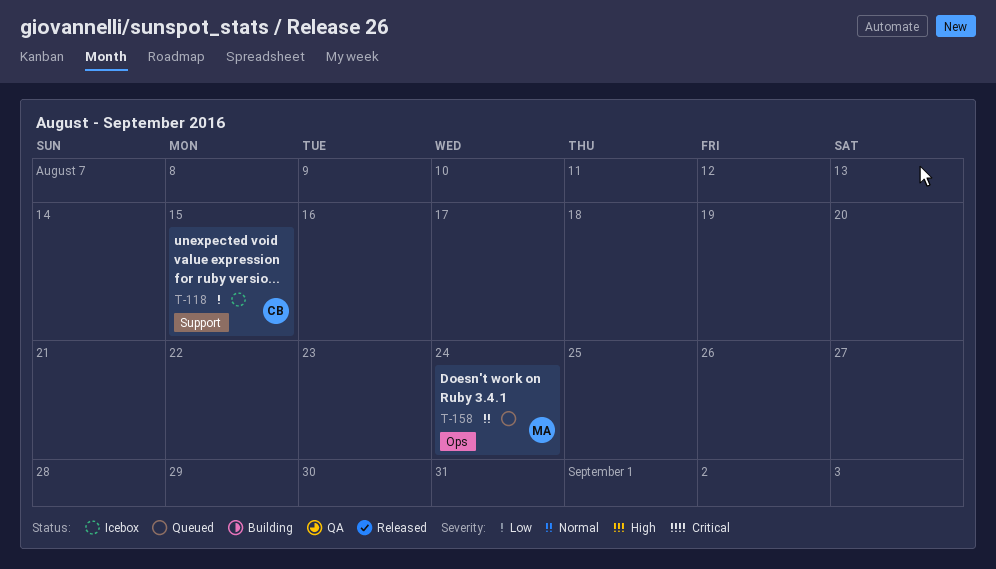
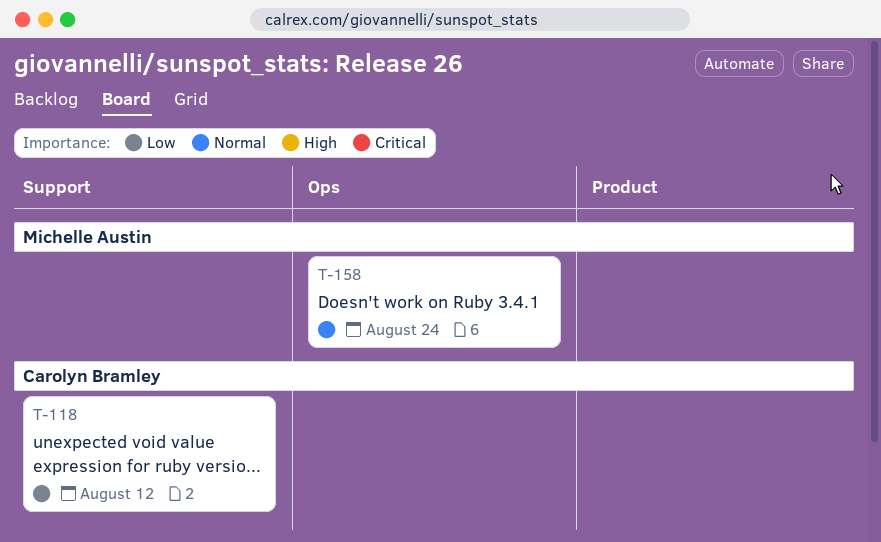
T-118, due: Aug 15 -> Aug 12

